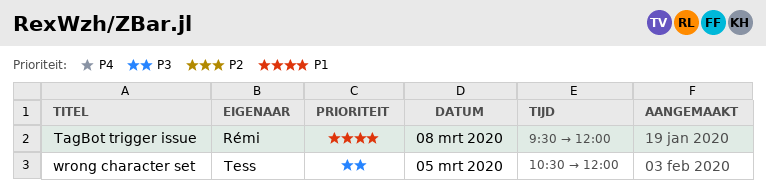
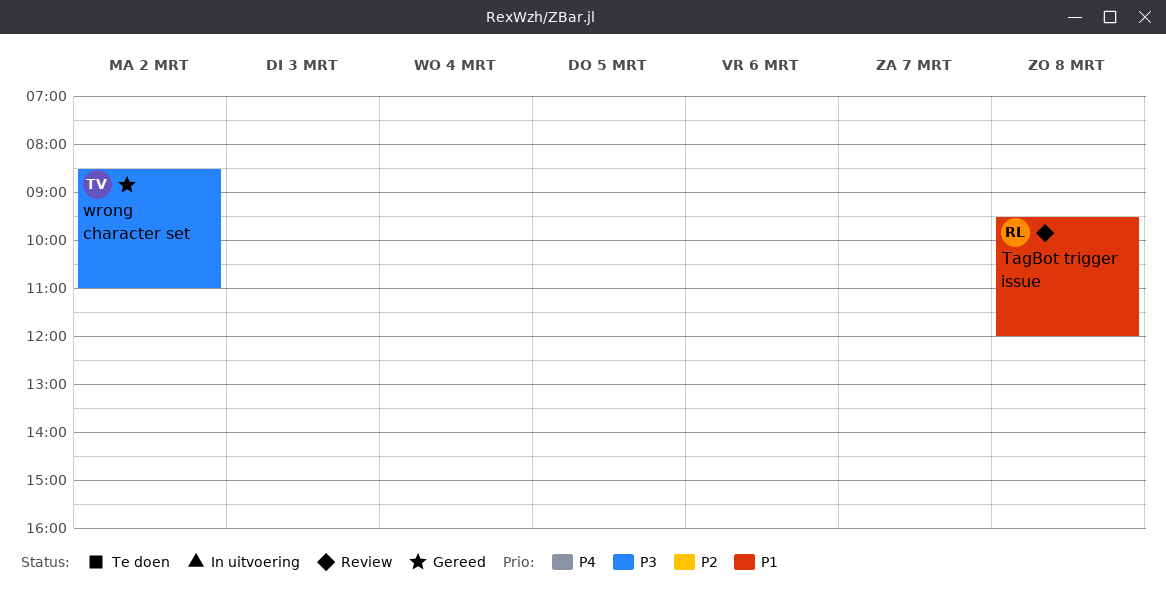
wrong character set, day: Mar 5 -> Mar 2
wrong character set, begins: 10:30 -> 08:30
wrong character set, ends: 12:00 -> 11:00

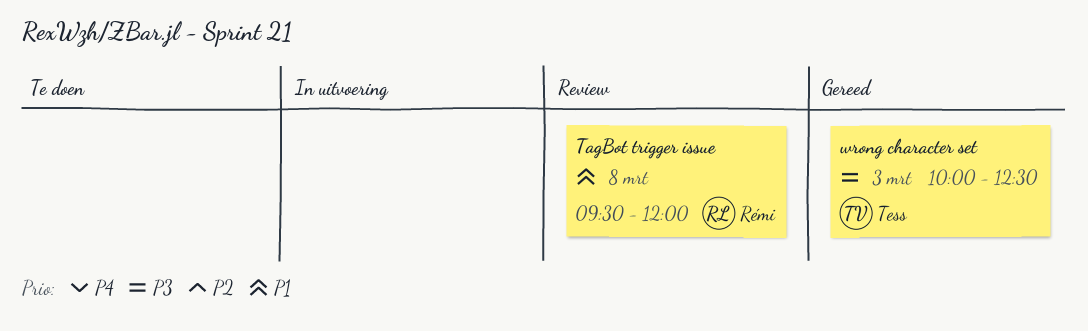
wrong character set, day: Mar 2 -> Mar 3
wrong character set, begins: 08:30 -> 10:00
wrong character set, ends: 11:00 -> 12:30

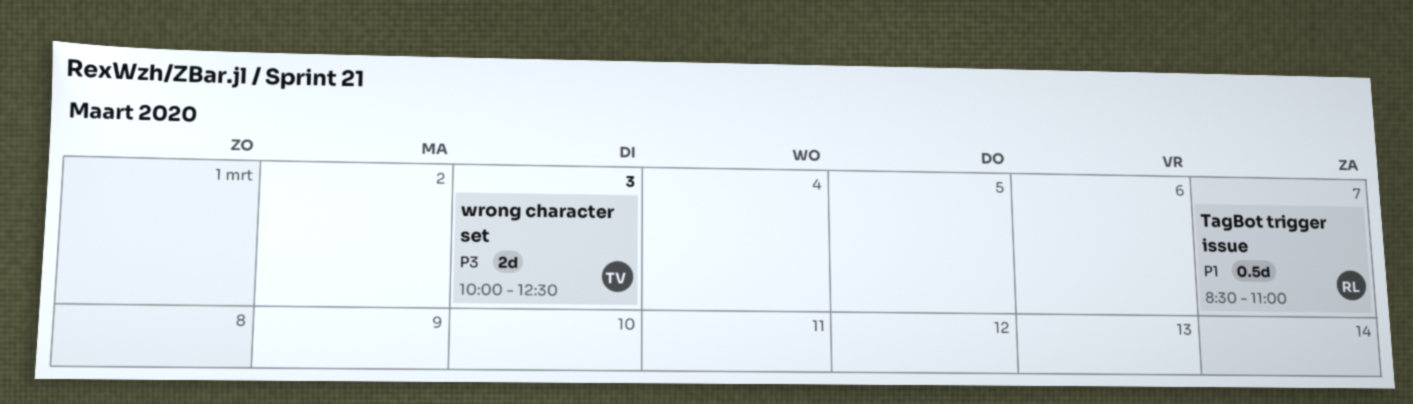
TagBot trigger issue, day: Mar 8 -> Mar 7
TagBot trigger issue, begins: 09:30 -> 08:30
TagBot trigger issue, ends: 12:00 -> 11:00

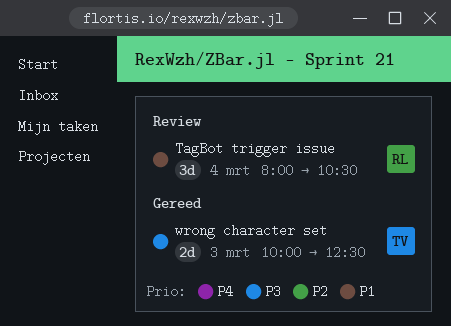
TagBot trigger issue, estimate: 0.5d -> 3d
TagBot trigger issue, day: Mar 7 -> Mar 4
TagBot trigger issue, begins: 08:30 -> 08:00
TagBot trigger issue, ends: 11:00 -> 10:30

